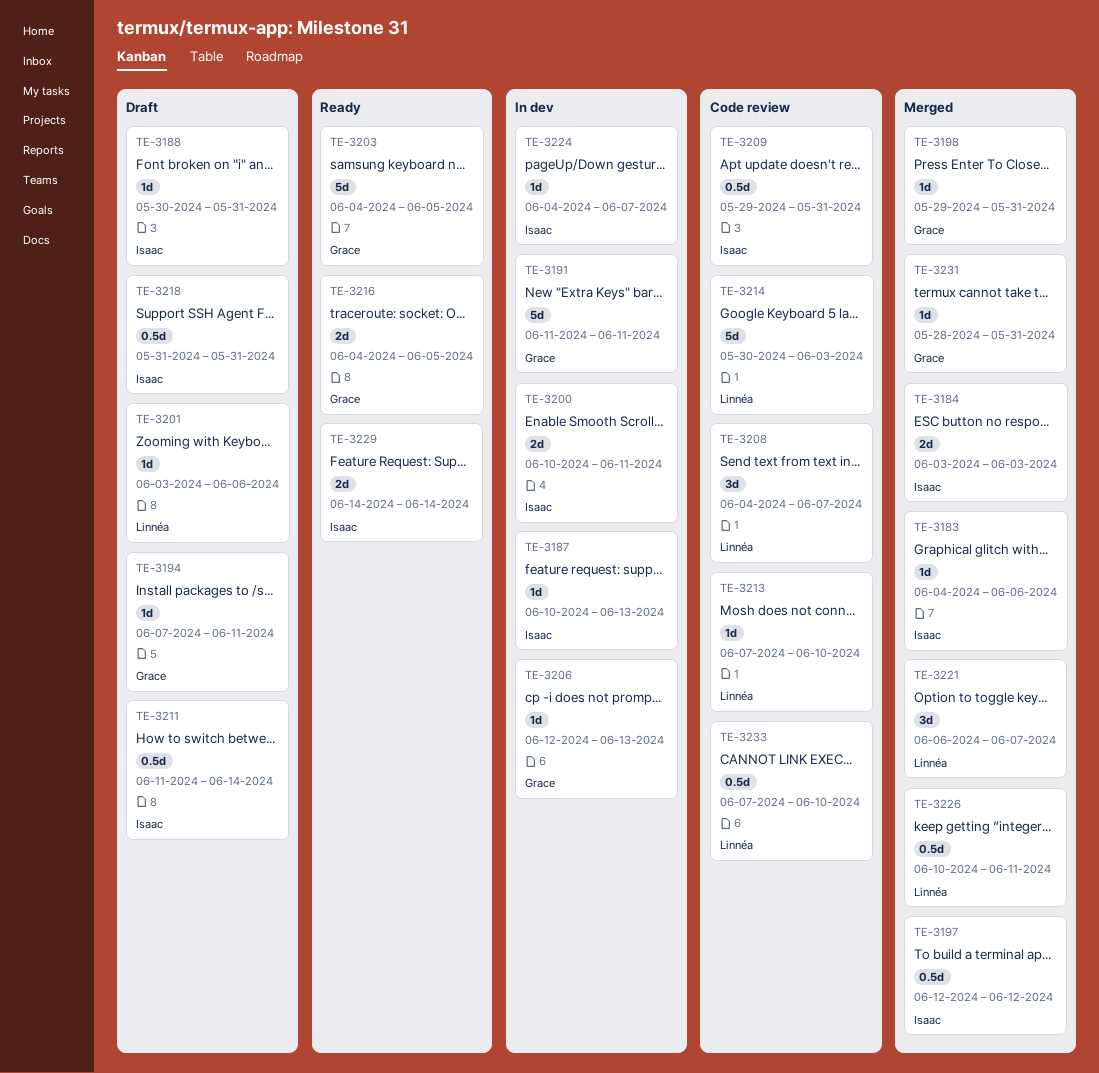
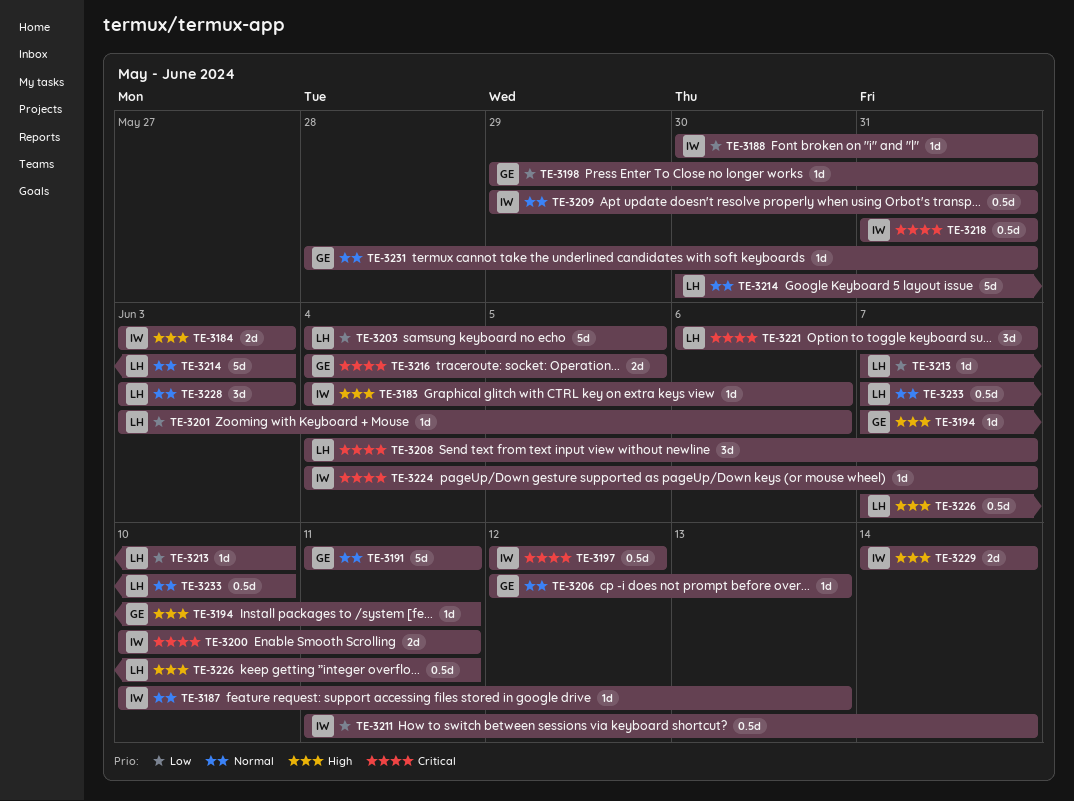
TE-3203, owner: Grace -> Linnéa
TE-3226, start: Jun 10 -> Jun 7
TE-3228: none -> present

